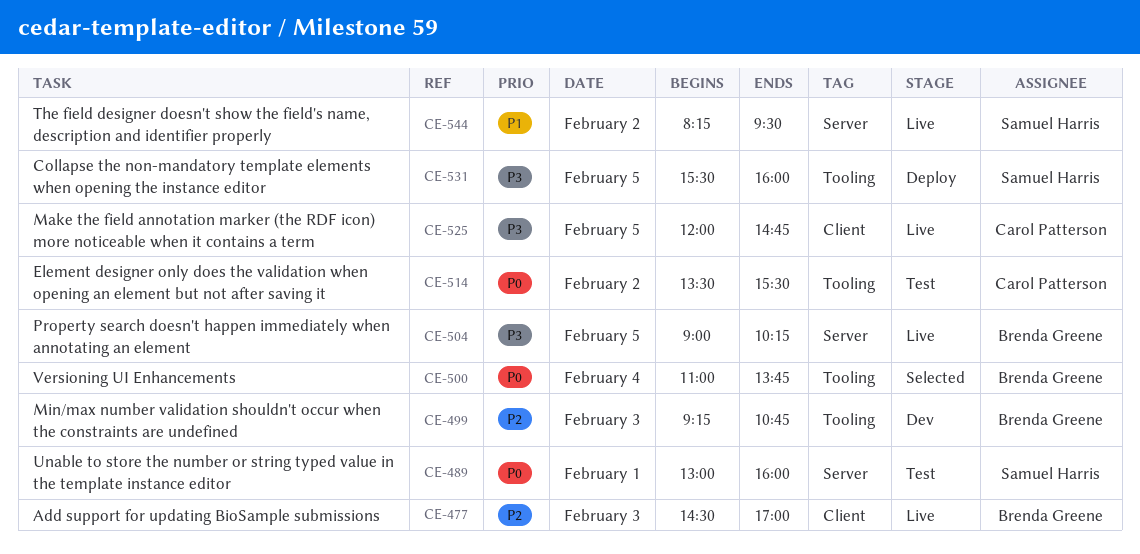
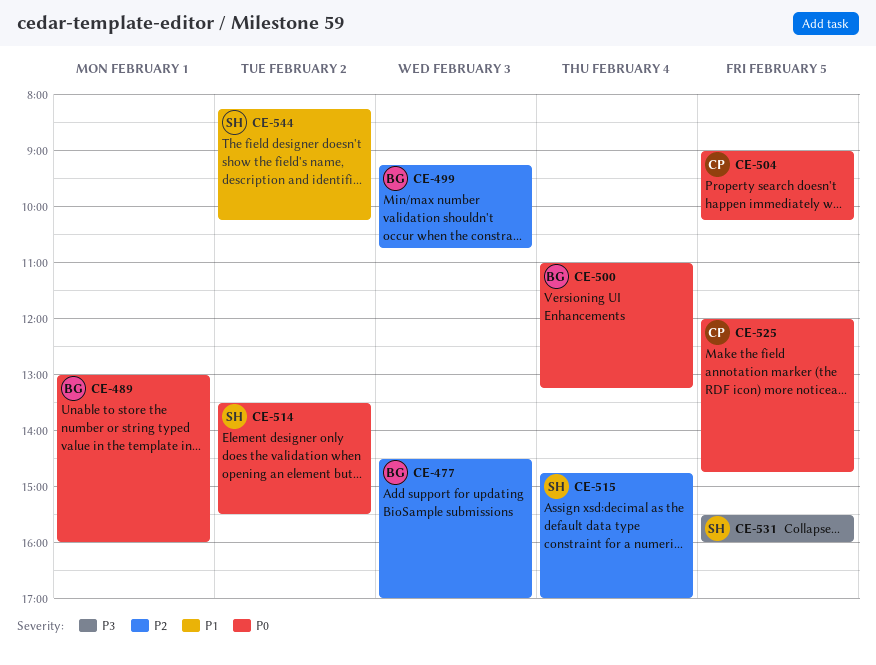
CE-489, owner: Samuel Harris -> Brenda Greene
CE-500, ends: 13:45 -> 13:15
CE-504, owner: Brenda Greene -> Carol Patterson
CE-504, priority: P3 -> P0
CE-514, owner: Carol Patterson -> Samuel Harris
CE-515: none -> present
CE-525, priority: P3 -> P0
CE-544, ends: 09:30 -> 10:15

